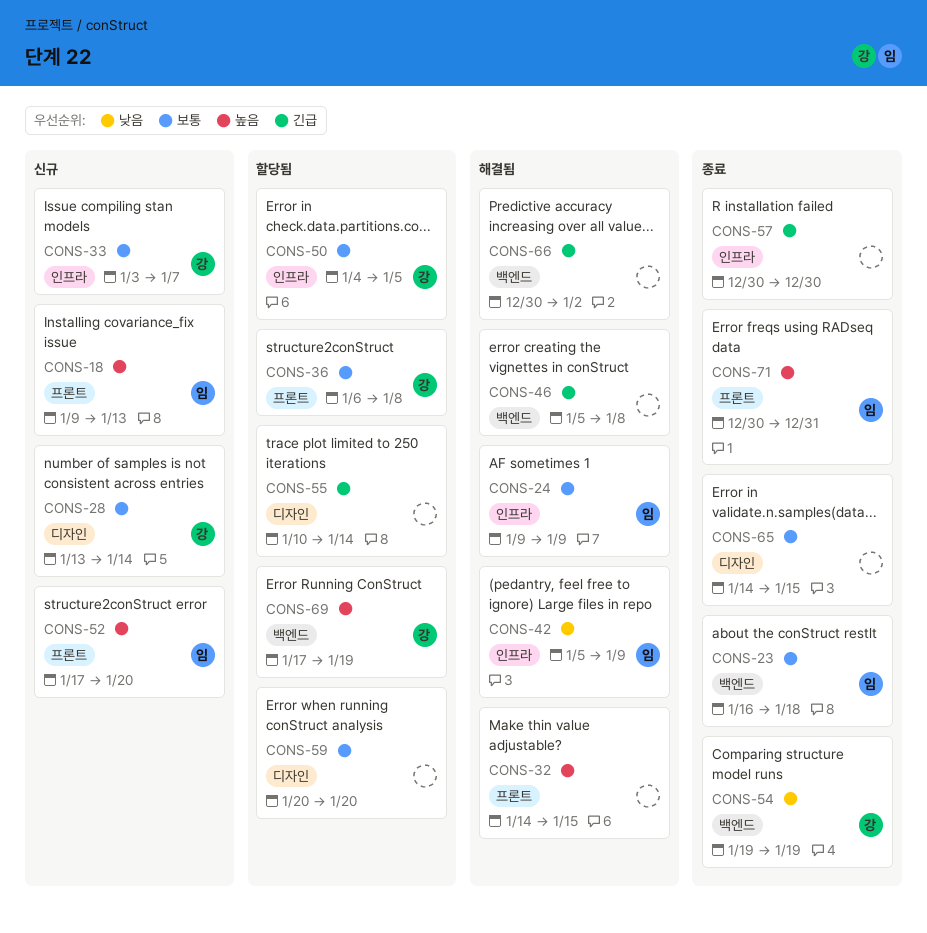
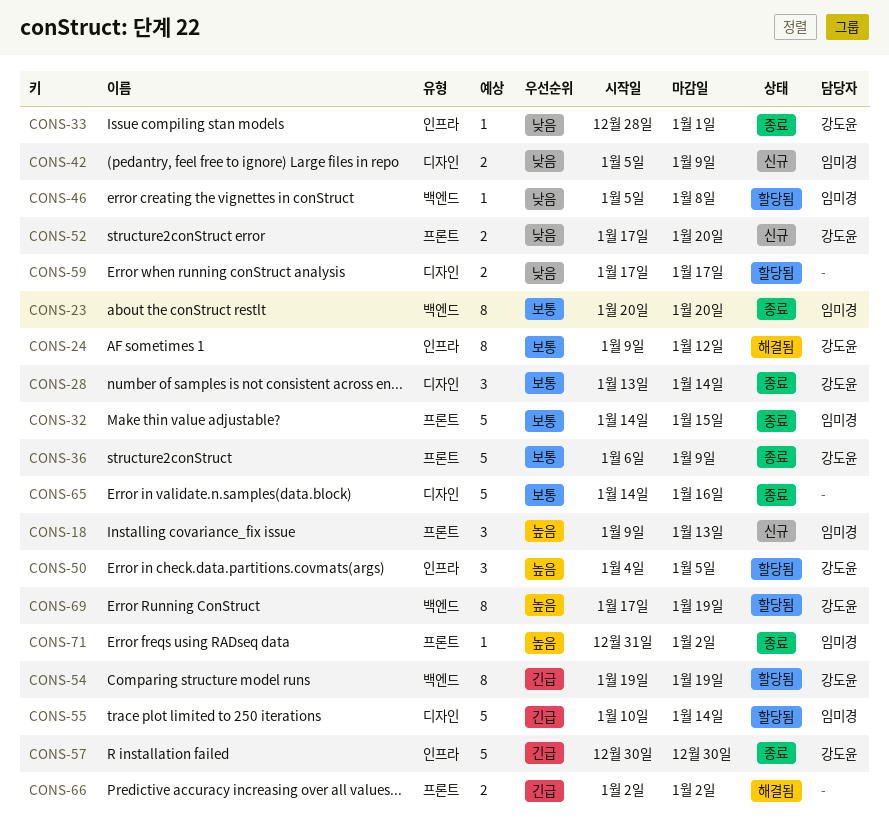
CONS-23, start: Jan 16 -> Jan 20
CONS-23, due: Jan 18 -> Jan 20
CONS-24, owner: 임미경 -> 강도윤
CONS-24, due: Jan 9 -> Jan 12
CONS-28, status: 신규 -> 종료
CONS-32, status: 해결됨 -> 종료
CONS-32, owner: none -> 임미경
CONS-32, priority: 높음 -> 보통
CONS-33, status: 신규 -> 종료
CONS-33, priority: 보통 -> 낮음
CONS-33, start: Jan 3 -> Dec 28
CONS-33, due: Jan 7 -> Jan 1
CONS-36, status: 할당됨 -> 종료
CONS-36, due: Jan 8 -> Jan 9
CONS-42, status: 해결됨 -> 신규
CONS-42, label: 인프라 -> 디자인
CONS-46, status: 해결됨 -> 할당됨
CONS-46, owner: none -> 임미경
CONS-46, priority: 긴급 -> 낮음
CONS-50, priority: 보통 -> 높음
CONS-52, owner: 임미경 -> 강도윤
CONS-52, priority: 높음 -> 낮음
CONS-54, status: 종료 -> 할당됨
CONS-54, priority: 낮음 -> 긴급
CONS-55, owner: none -> 임미경
CONS-57, owner: none -> 강도윤
CONS-59, priority: 보통 -> 낮음
CONS-59, start: Jan 20 -> Jan 17
CONS-59, due: Jan 20 -> Jan 17
CONS-65, due: Jan 15 -> Jan 16
CONS-66, label: 백엔드 -> 프론트
CONS-66, start: Dec 30 -> Jan 2
CONS-71, start: Dec 30 -> Dec 31
CONS-71, due: Dec 31 -> Jan 2

